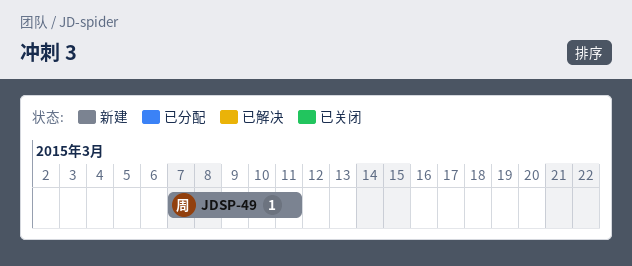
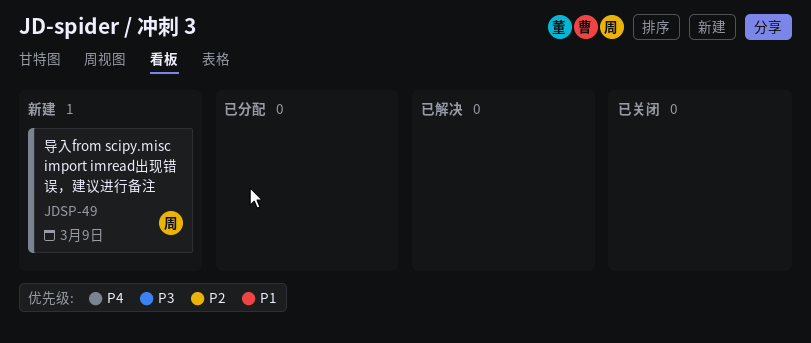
JDSP-49, due: Mar 11 -> Mar 9

